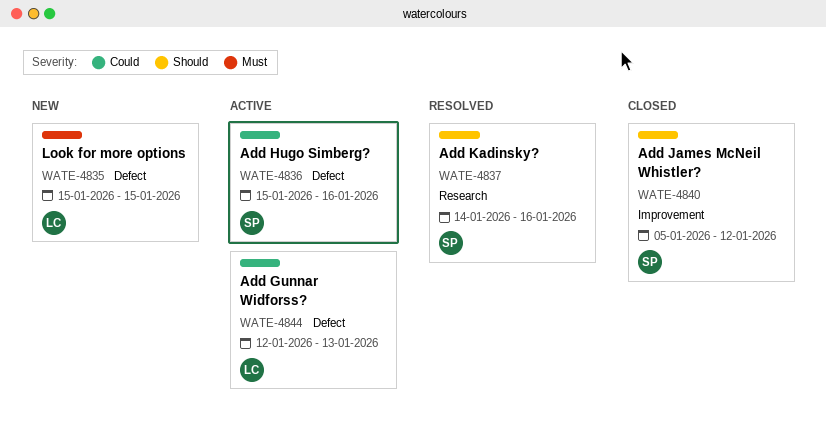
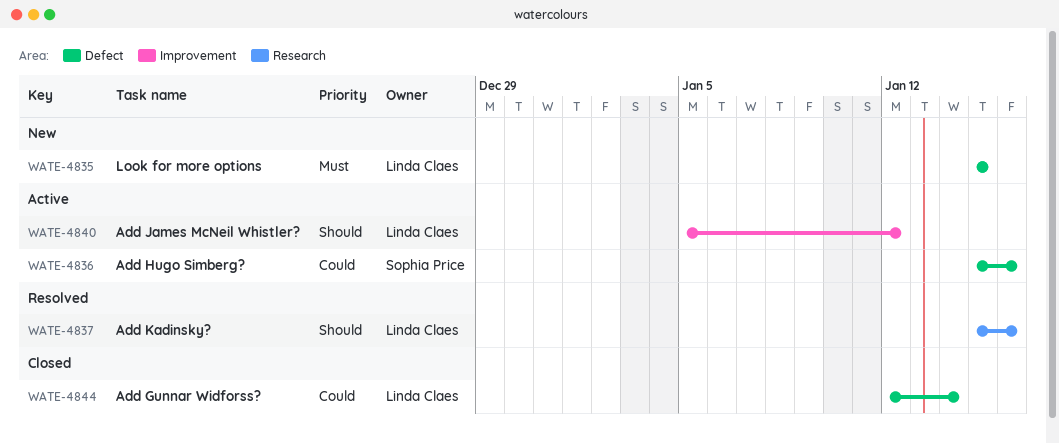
WATE-4837, owner: Sophia Price -> Linda Claes
WATE-4837, start: Jan 14 -> Jan 15
WATE-4840, status: Closed -> Active
WATE-4840, owner: Sophia Price -> Linda Claes
WATE-4844, status: Active -> Closed
WATE-4844, due: Jan 13 -> Jan 14

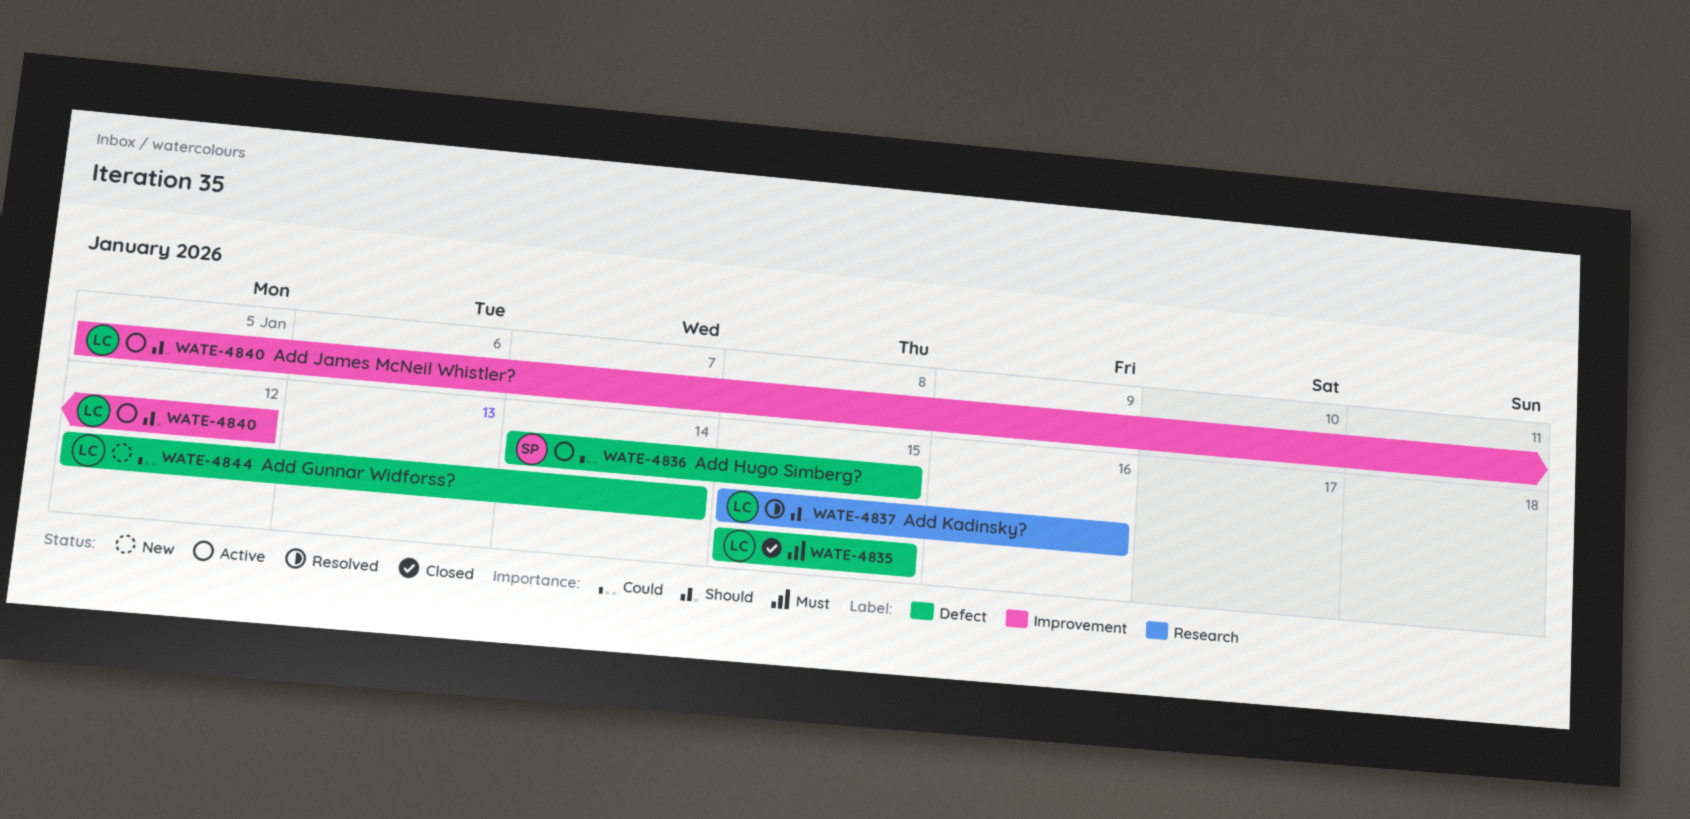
WATE-4835, status: New -> Closed
WATE-4836, start: Jan 15 -> Jan 14
WATE-4836, due: Jan 16 -> Jan 15
WATE-4844, status: Closed -> New

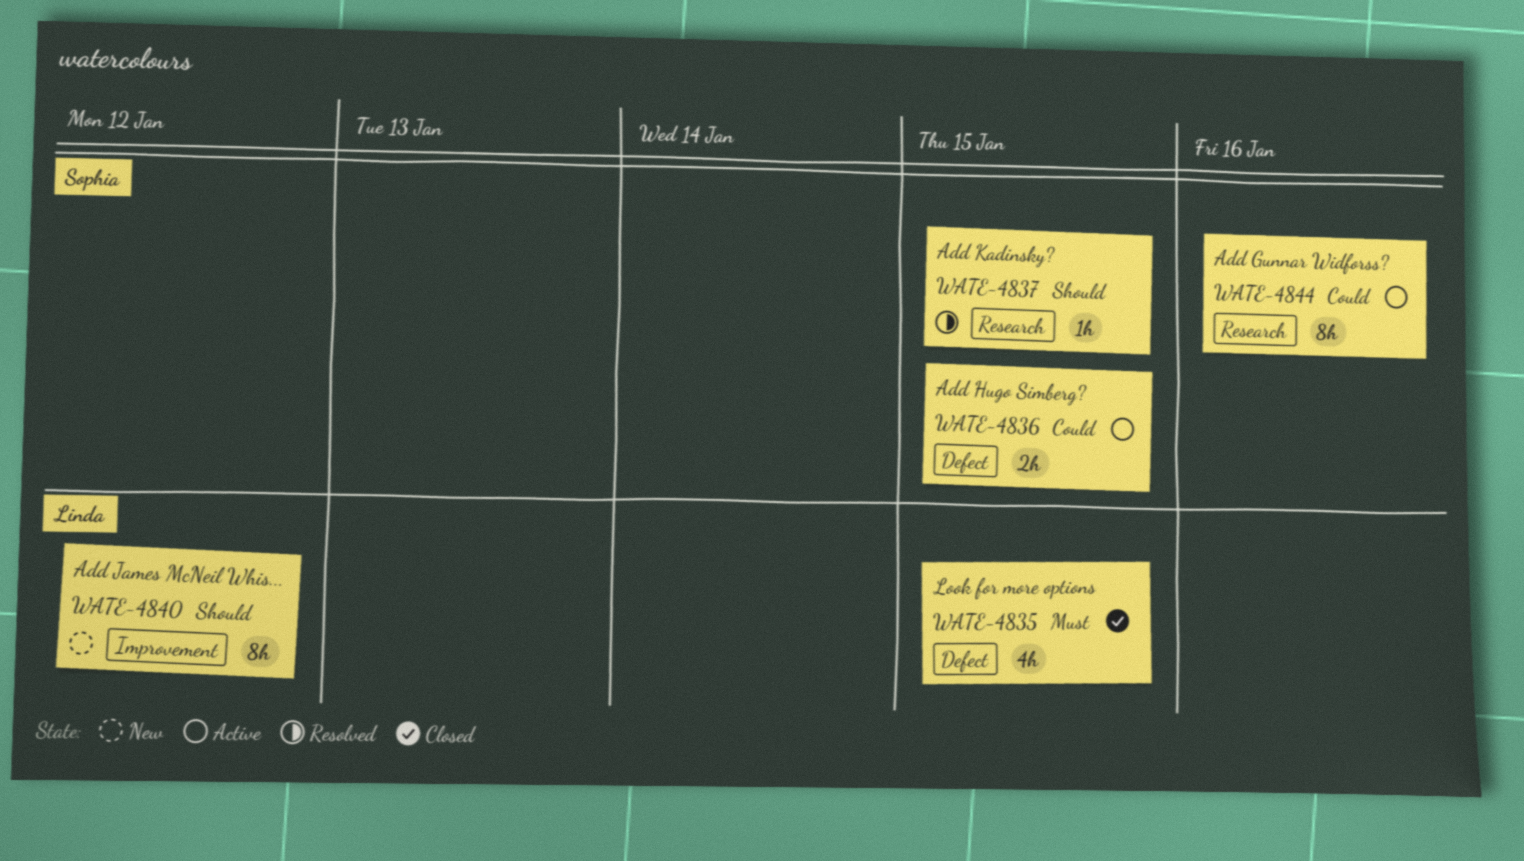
WATE-4837, owner: Linda -> Sophia
WATE-4837, due: Jan 16 -> Jan 15
WATE-4840, status: Active -> New
WATE-4844, status: New -> Active
WATE-4844, owner: Linda -> Sophia
WATE-4844, label: Defect -> Research
WATE-4844, due: Jan 14 -> Jan 16

